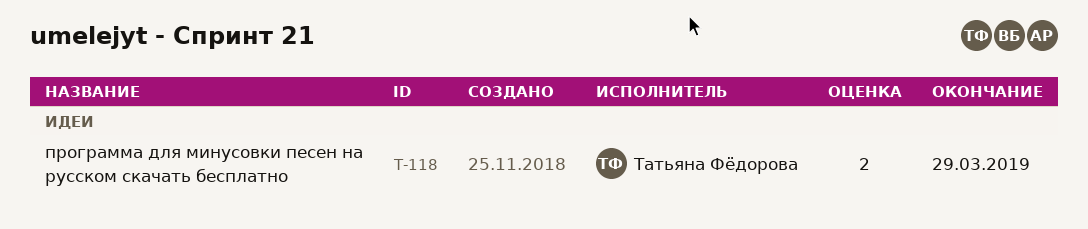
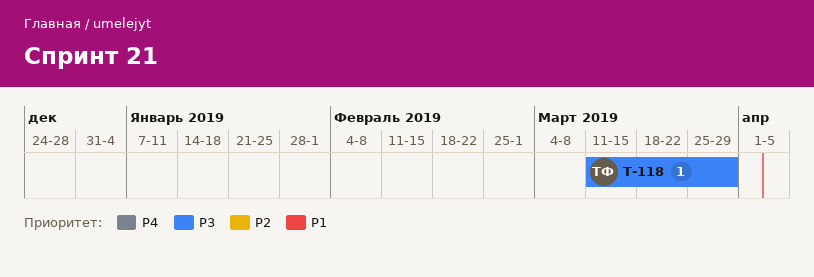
T-118, estimate: 2 -> 1

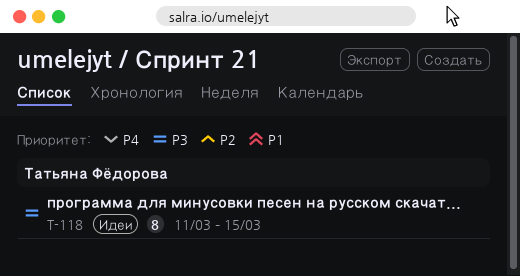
T-118, estimate: 1 -> 8
T-118, due: Mar 29 -> Mar 15

